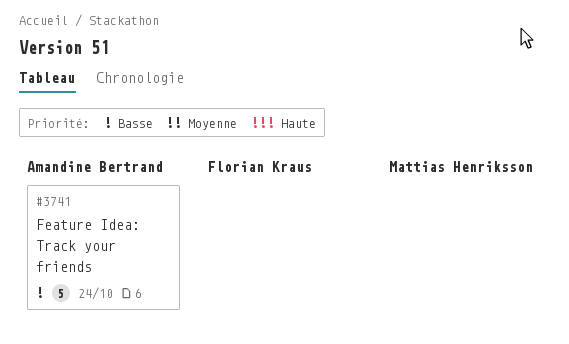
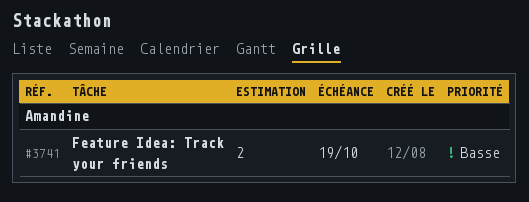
#3741, estimate: 5 -> 2
#3741, due: Oct 24 -> Oct 19

